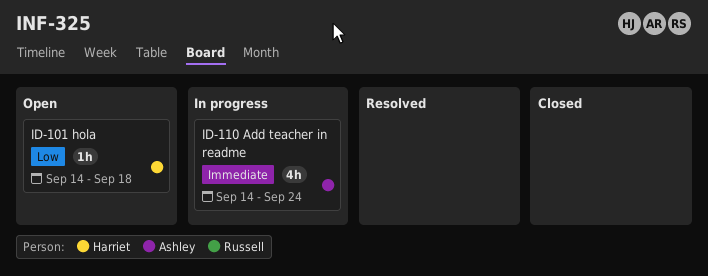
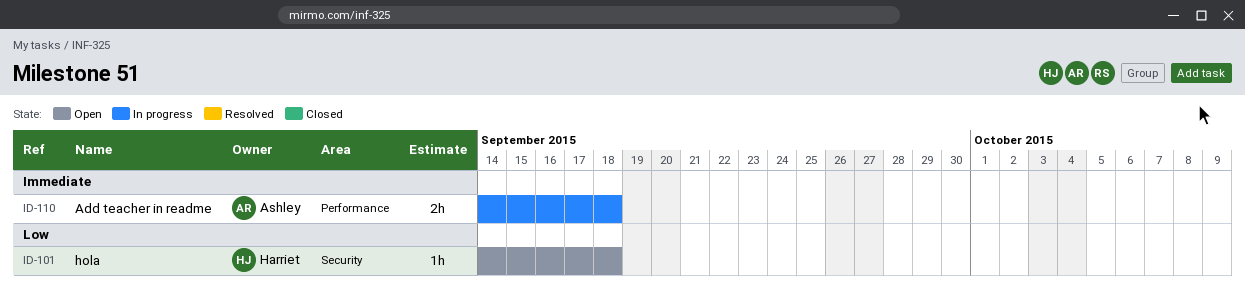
ID-110, estimate: 4h -> 2h
ID-110, due: Sep 24 -> Sep 18

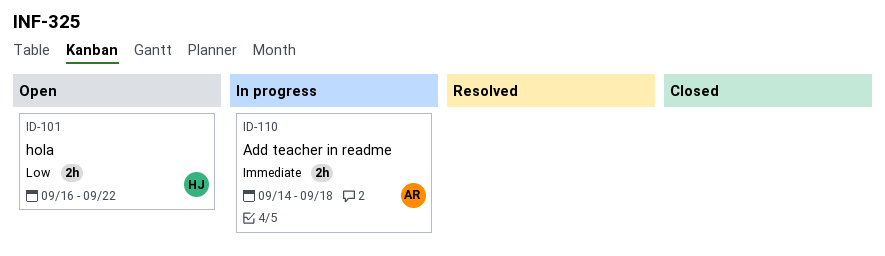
ID-101, estimate: 1h -> 2h
ID-101, start: Sep 14 -> Sep 16
ID-101, due: Sep 18 -> Sep 22

